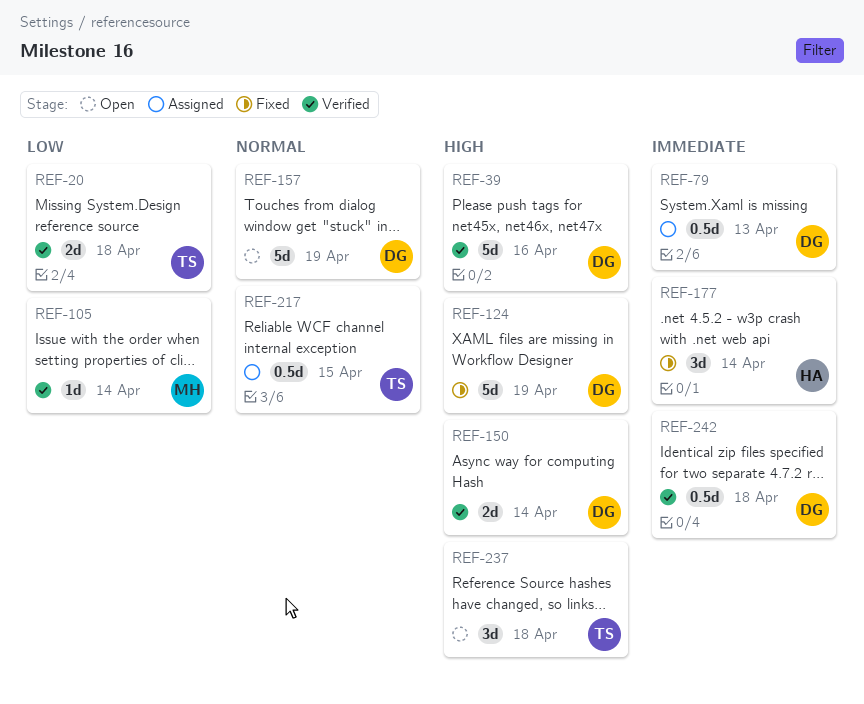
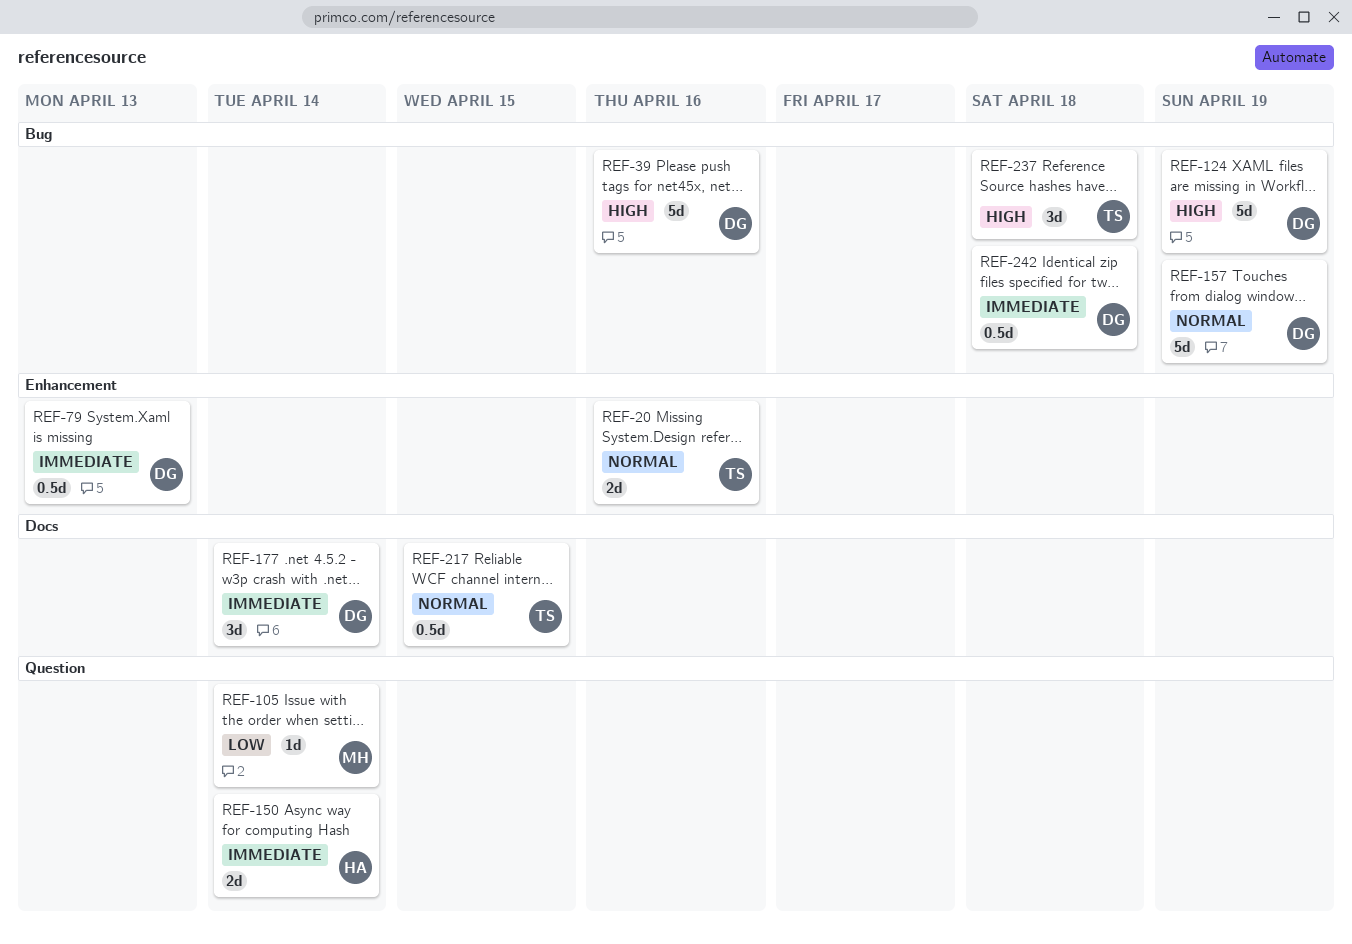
REF-20, priority: Low -> Normal
REF-20, due: Apr 18 -> Apr 16
REF-150, owner: DG -> HA
REF-150, priority: High -> Immediate
REF-177, owner: HA -> DG

